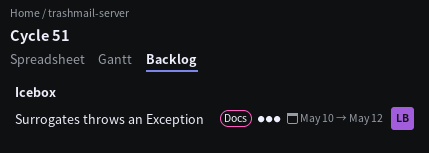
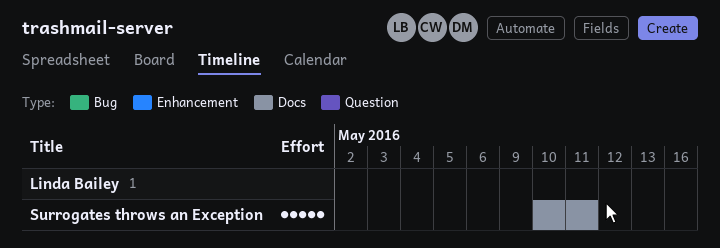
Surrogates throws an Exception, estimate: 3 -> 5
Surrogates throws an Exception, due: May 12 -> May 11

